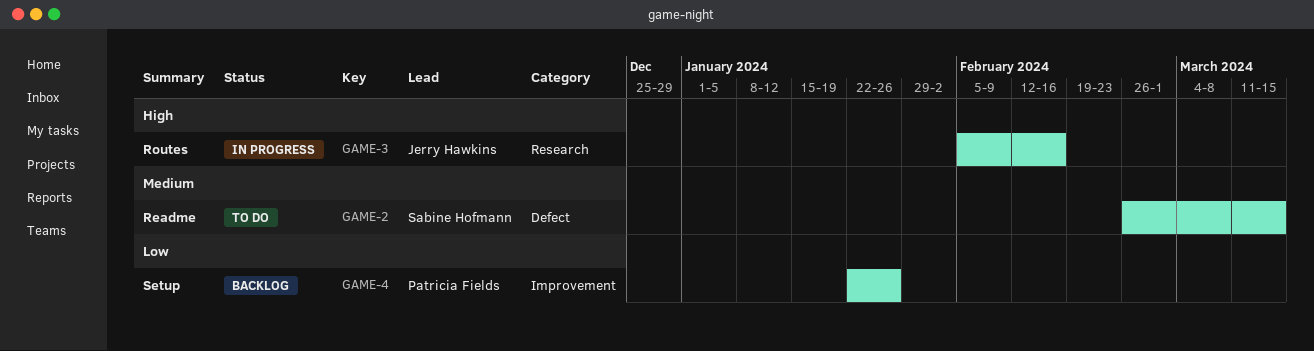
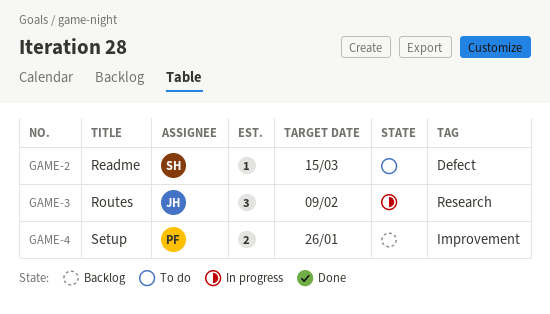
GAME-3, due: Feb 16 -> Feb 9

